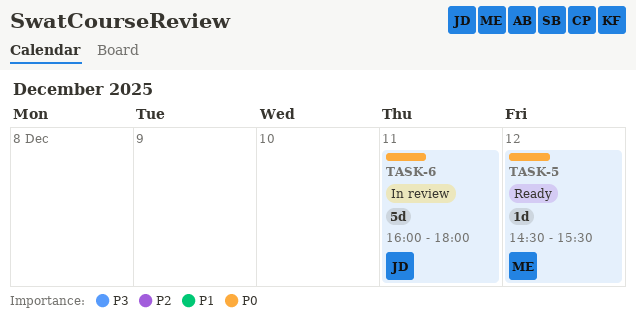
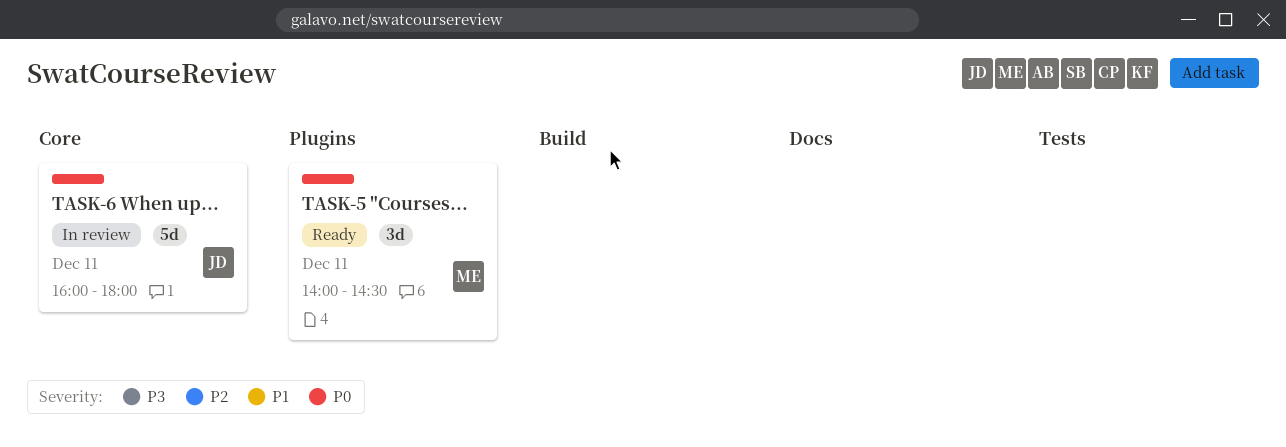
TASK-5, estimate: 1d -> 3d
TASK-5, day: Dec 12 -> Dec 11
TASK-5, begins: 14:30 -> 14:00
TASK-5, ends: 15:30 -> 14:30

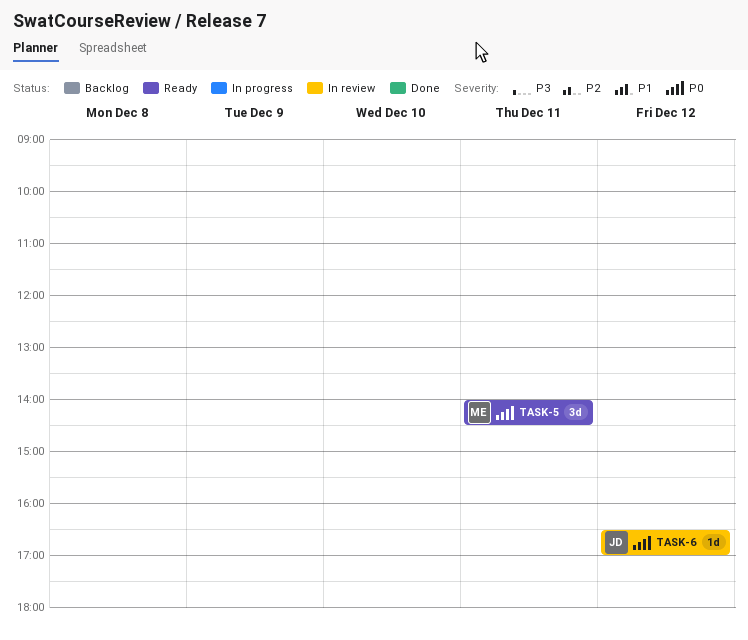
TASK-6, estimate: 5d -> 1d
TASK-6, day: Dec 11 -> Dec 12
TASK-6, begins: 16:00 -> 16:30
TASK-6, ends: 18:00 -> 17:00

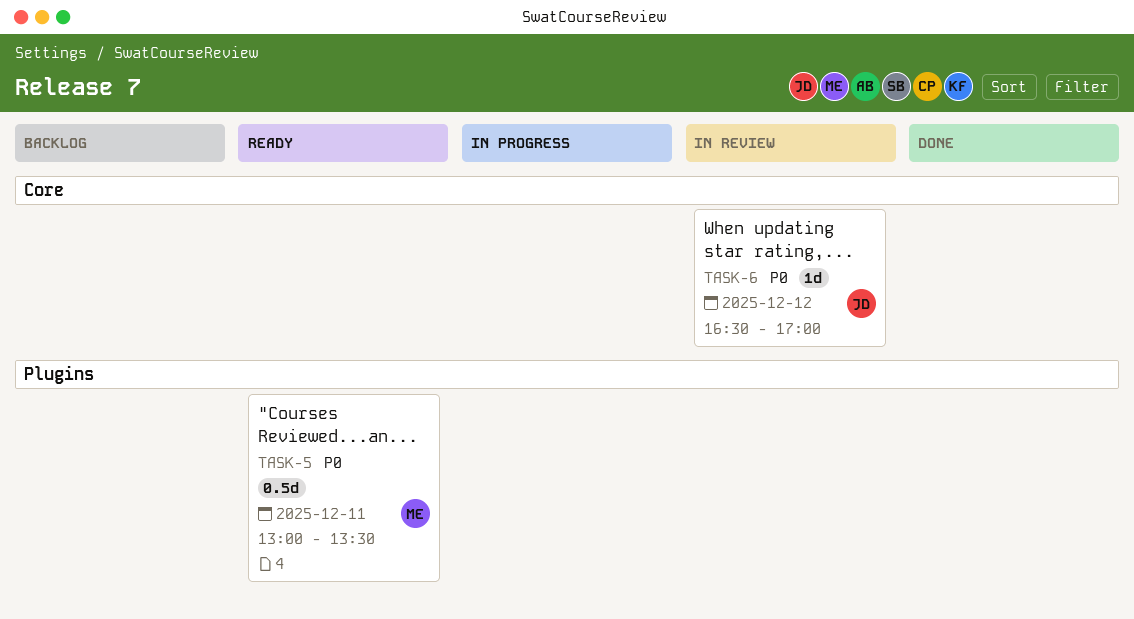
TASK-5, estimate: 3d -> 0.5d
TASK-5, begins: 14:00 -> 13:00
TASK-5, ends: 14:30 -> 13:30

